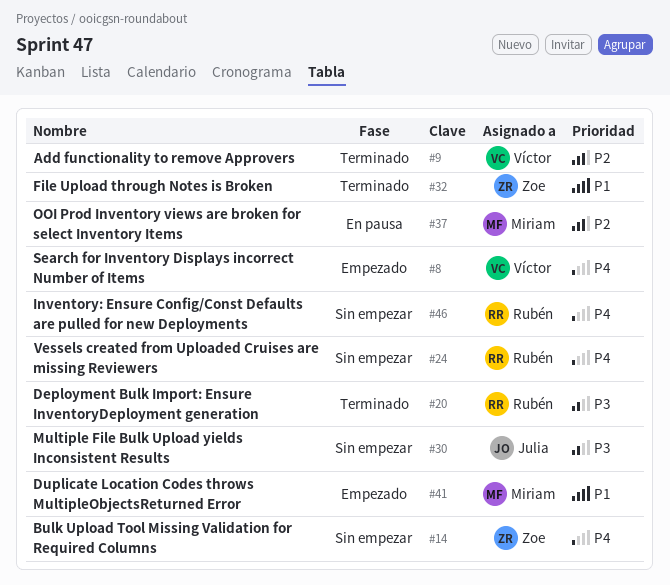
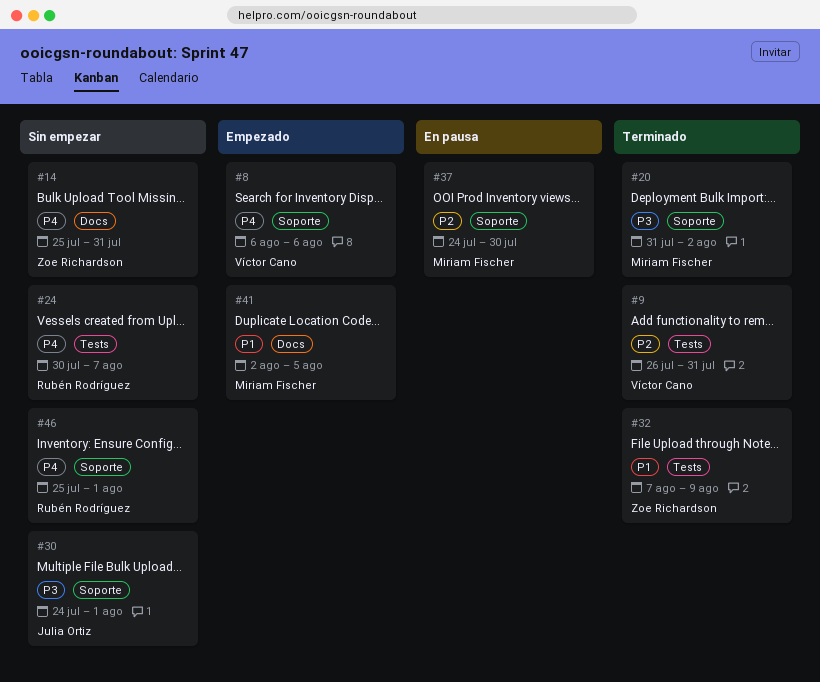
#20, owner: Rubén Rodríguez -> Miriam Fischer

